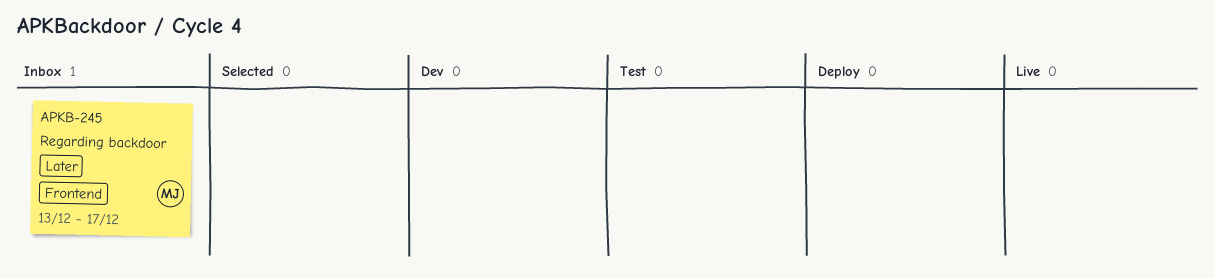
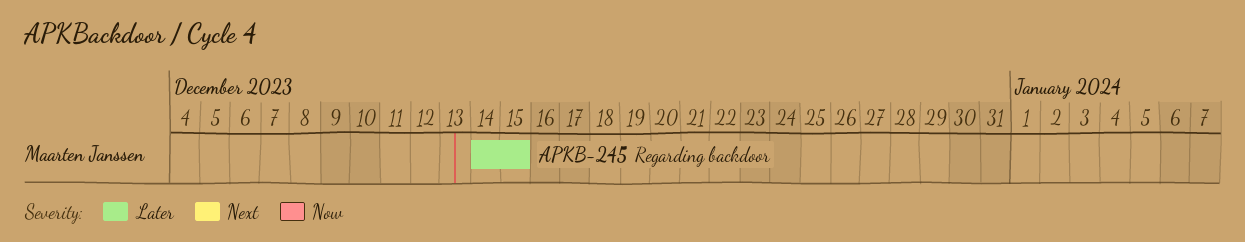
APKB-245, start: Dec 13 -> Dec 14
APKB-245, due: Dec 17 -> Dec 15

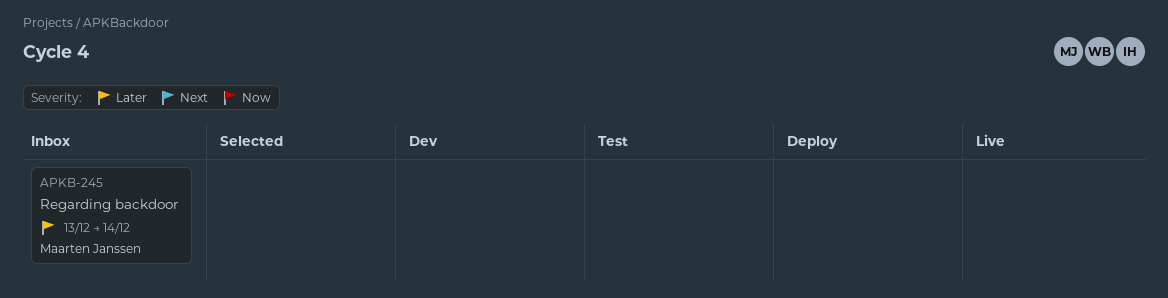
APKB-245, start: Dec 14 -> Dec 13
APKB-245, due: Dec 15 -> Dec 14

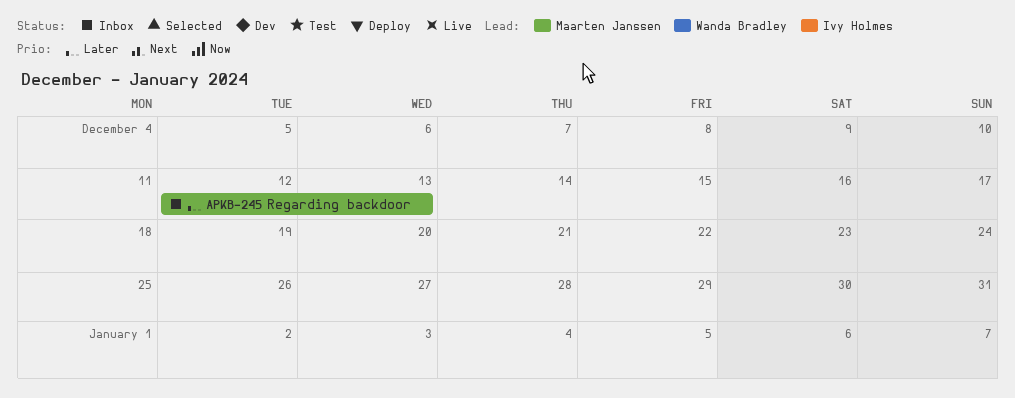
APKB-245, start: Dec 13 -> Dec 12
APKB-245, due: Dec 14 -> Dec 13

